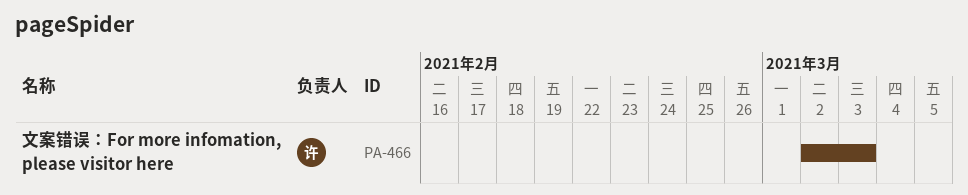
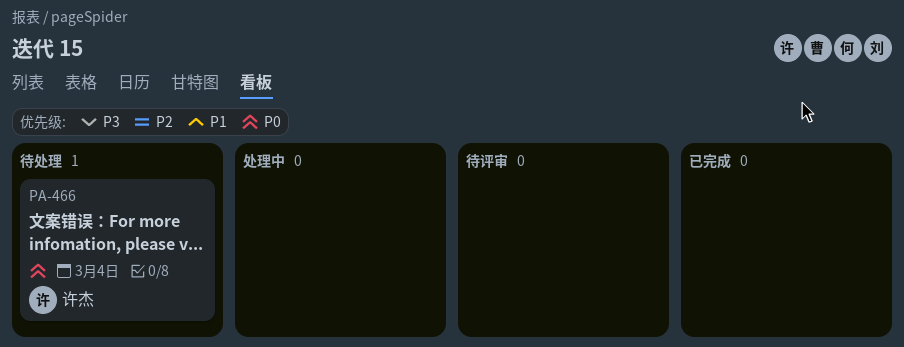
PA-466, due: Mar 3 -> Mar 4

